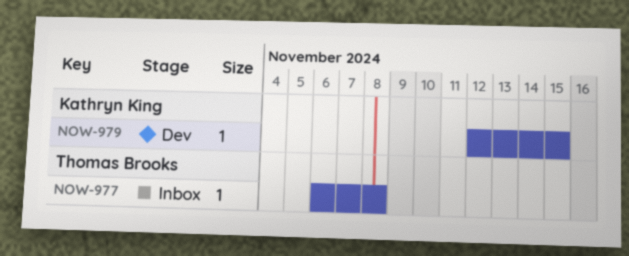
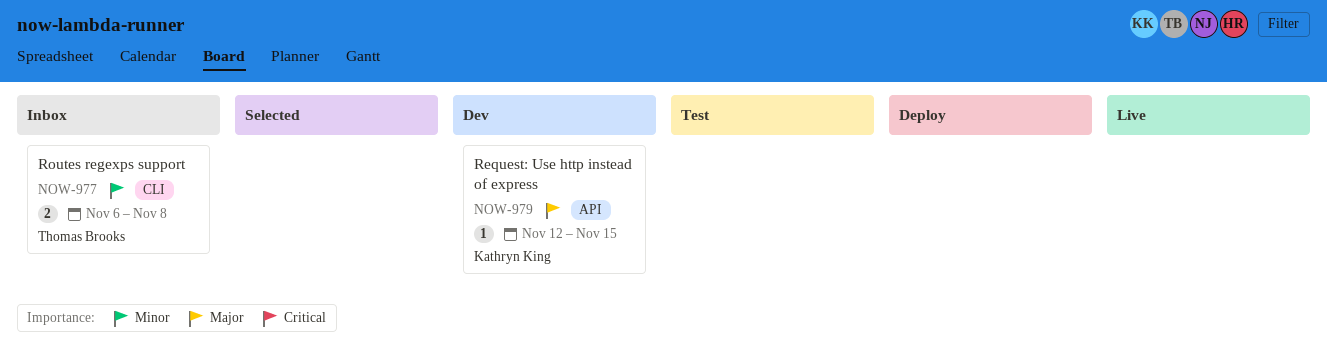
NOW-977, estimate: 1 -> 2

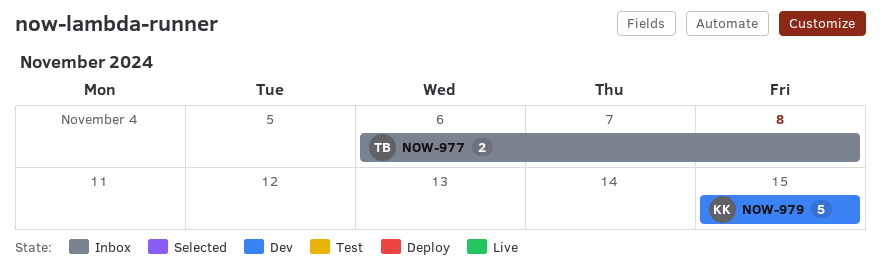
NOW-979, estimate: 1 -> 5
NOW-979, start: Nov 12 -> Nov 15

